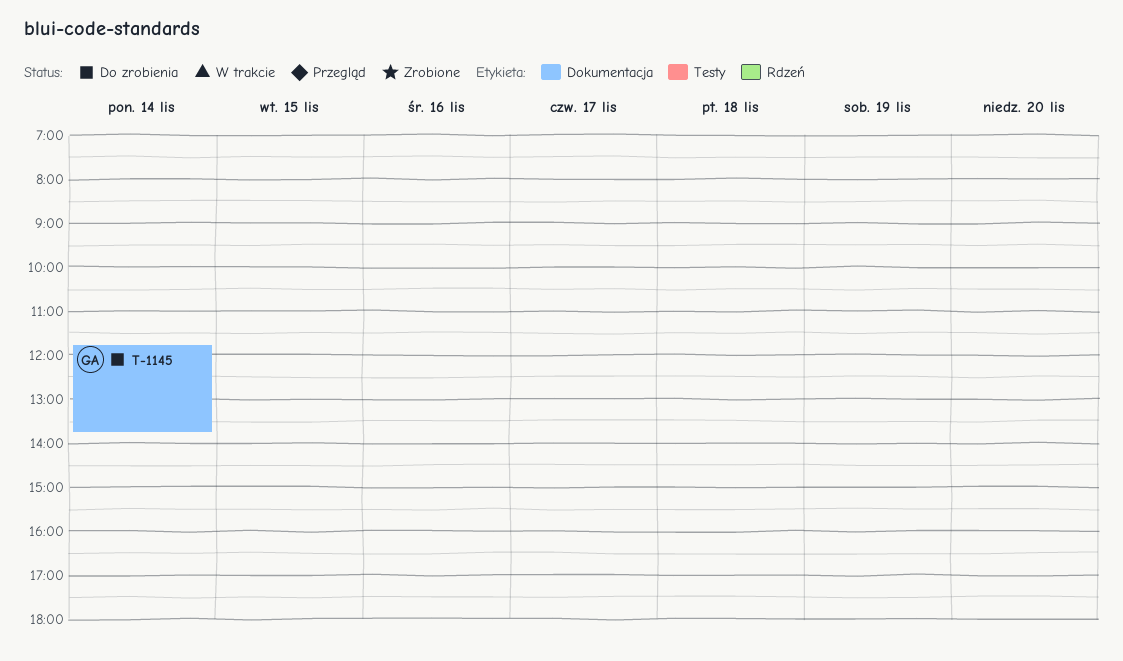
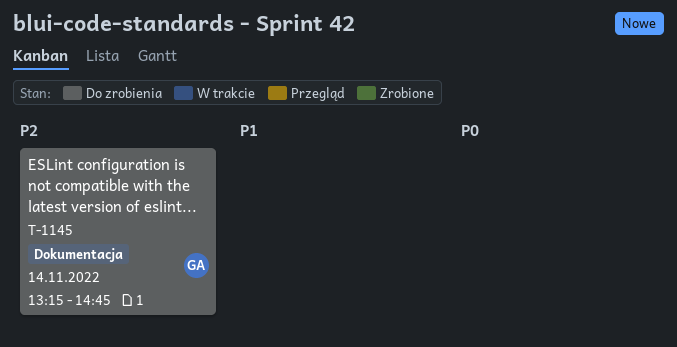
T-1145, begins: 11:45 -> 13:15
T-1145, ends: 13:45 -> 14:45

